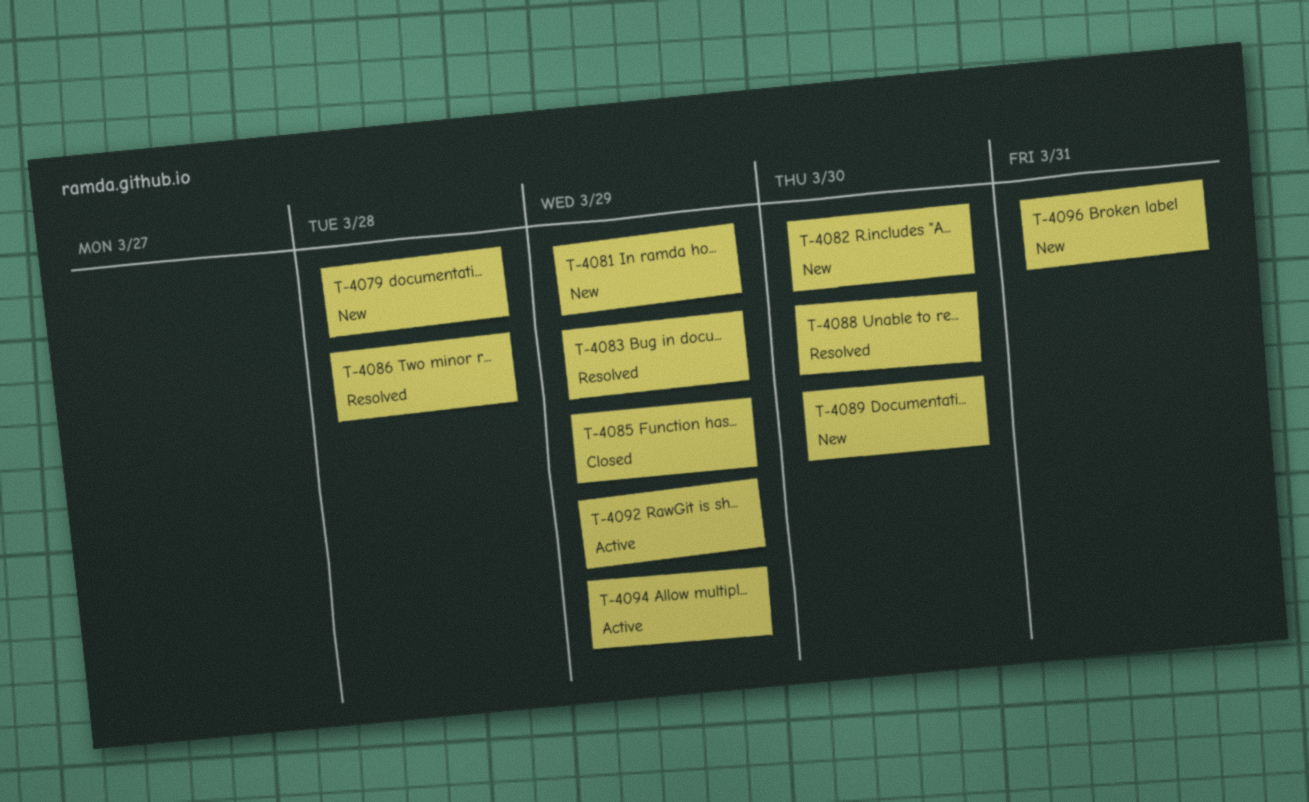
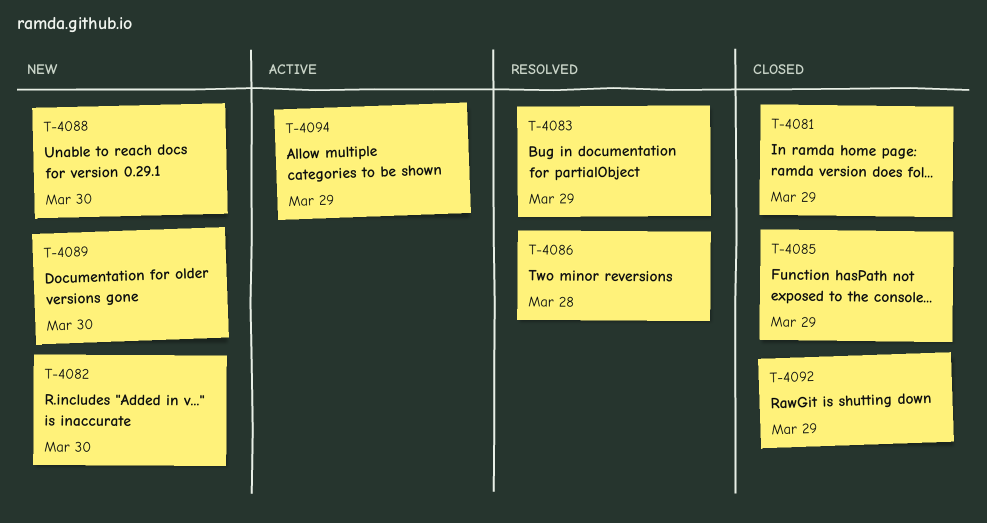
T-4079: present -> none
T-4081, status: New -> Closed
T-4088, status: Resolved -> New
T-4092, status: Active -> Closed
T-4096: present -> none

